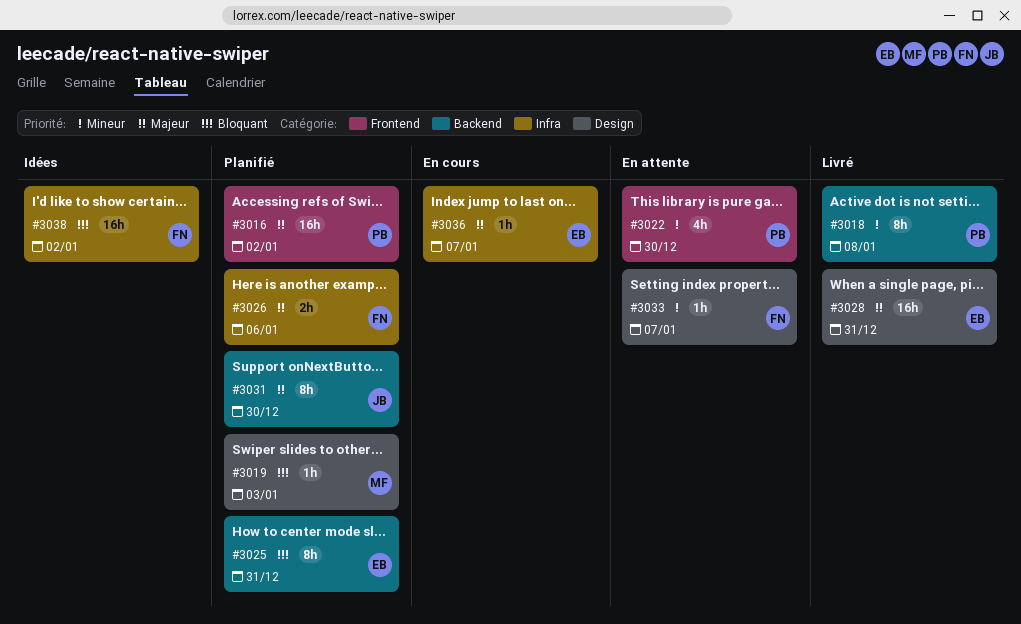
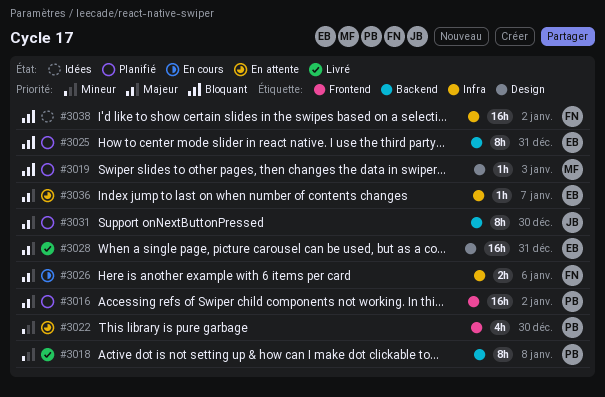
#3026, status: Planifié -> En cours
#3033: present -> none
#3036, status: En cours -> En attente

